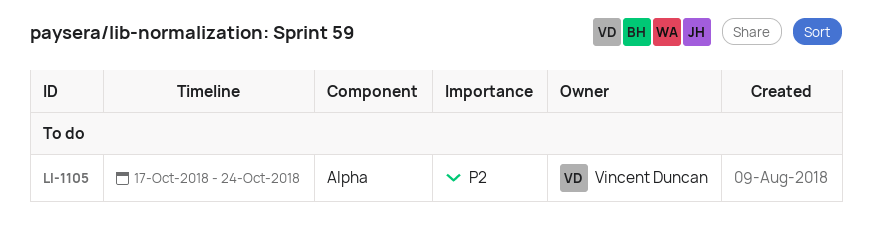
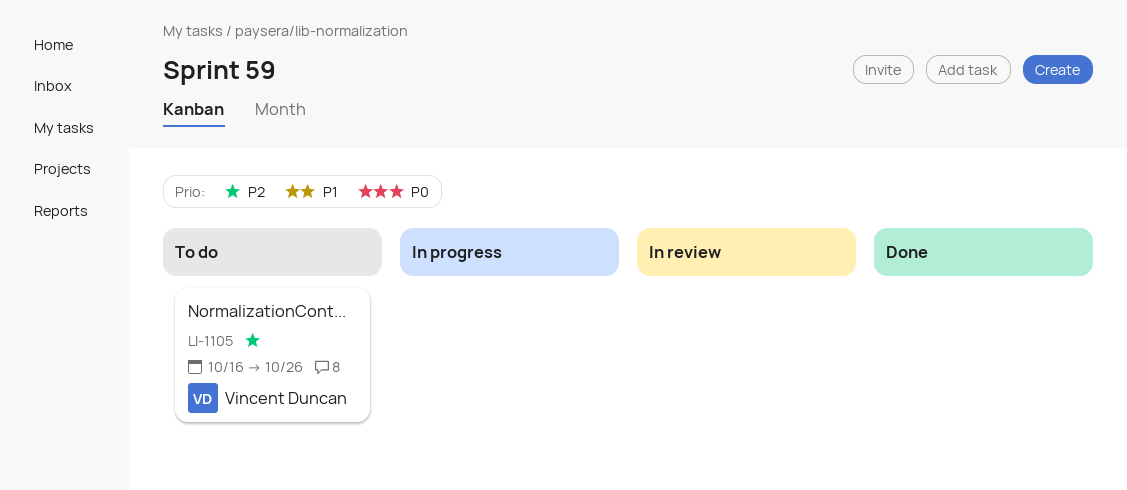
LI-1105, start: Oct 17 -> Oct 16
LI-1105, due: Oct 24 -> Oct 26

